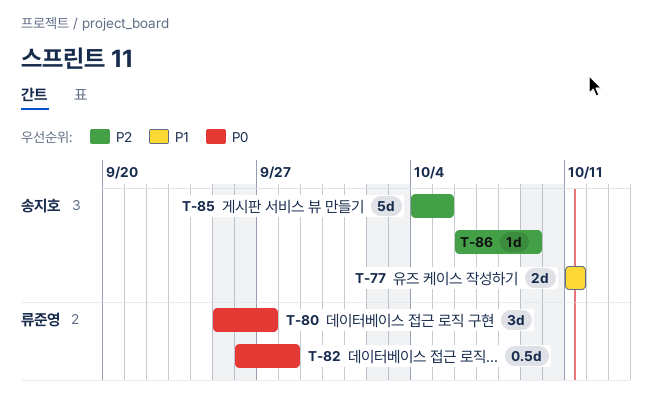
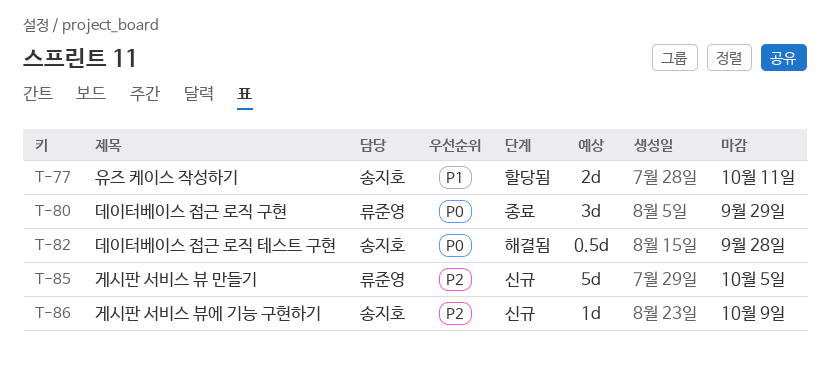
T-80, due: Sep 27 -> Sep 29
T-82, owner: 류준영 -> 송지호
T-85, owner: 송지호 -> 류준영

